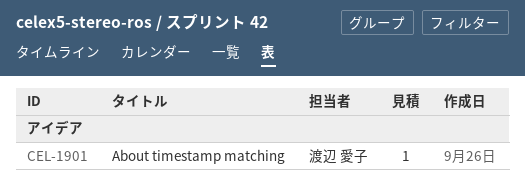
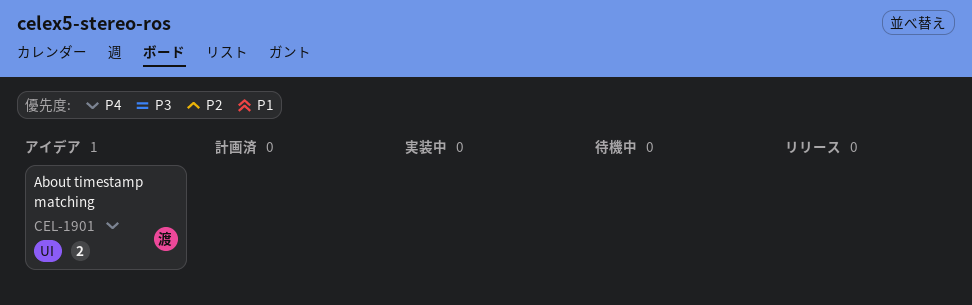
CEL-1901, estimate: 1 -> 2

